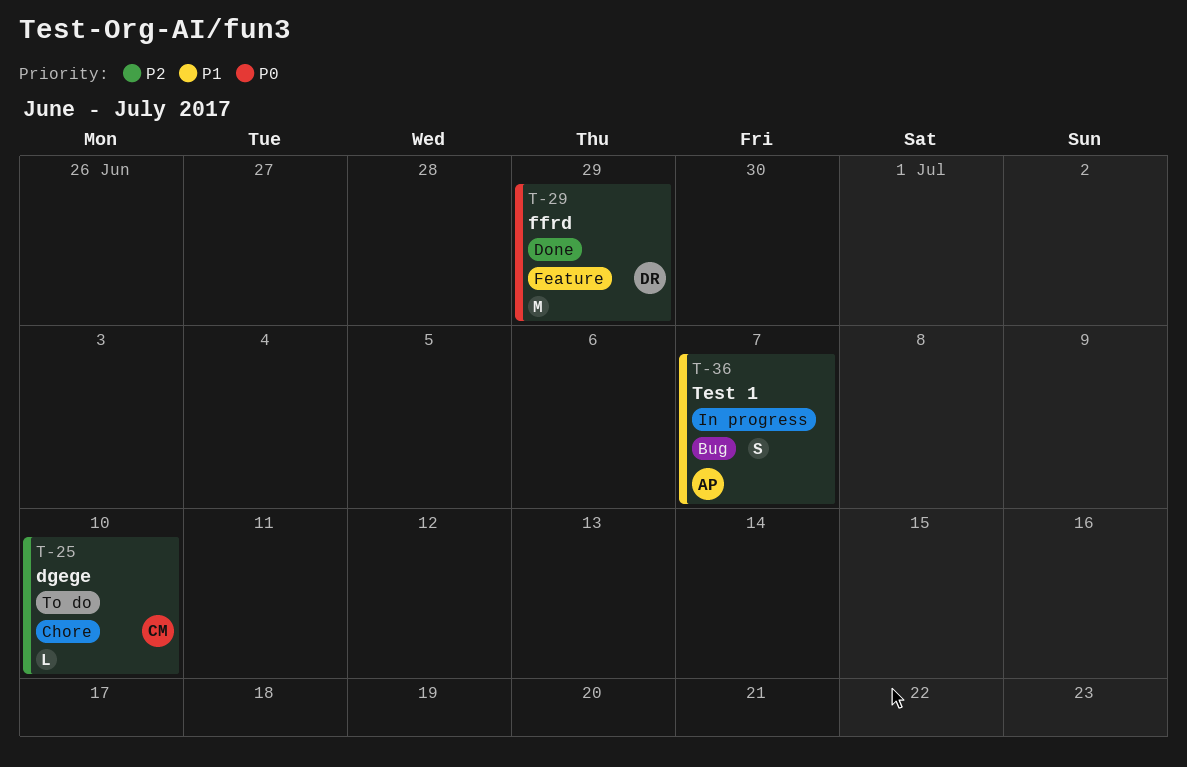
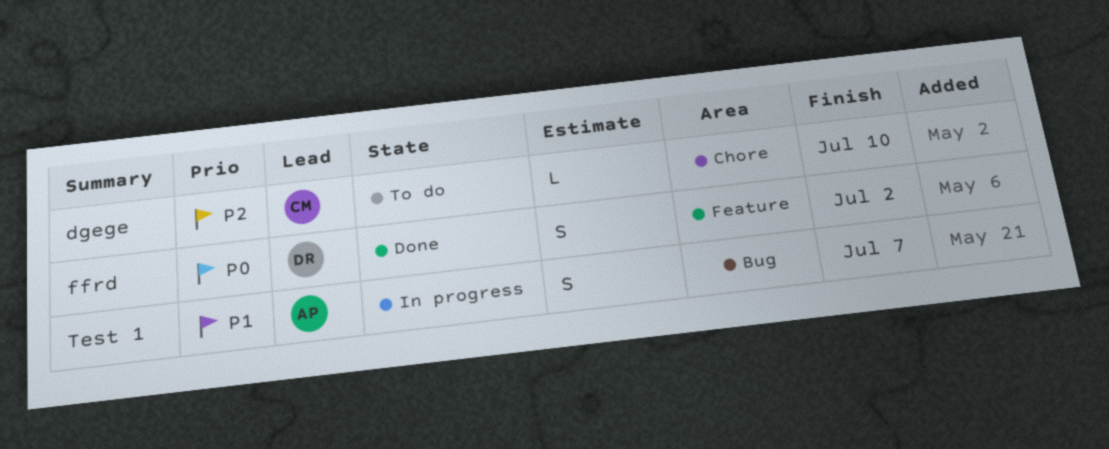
ffrd, estimate: M -> S
ffrd, due: Jun 29 -> Jul 2

